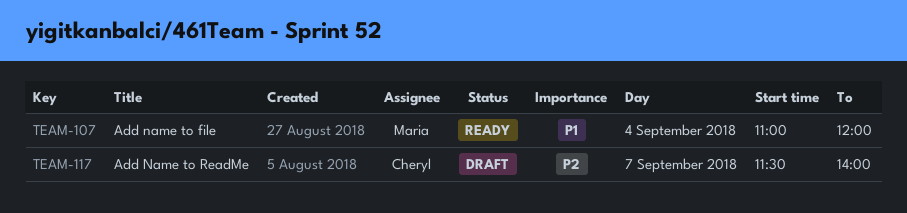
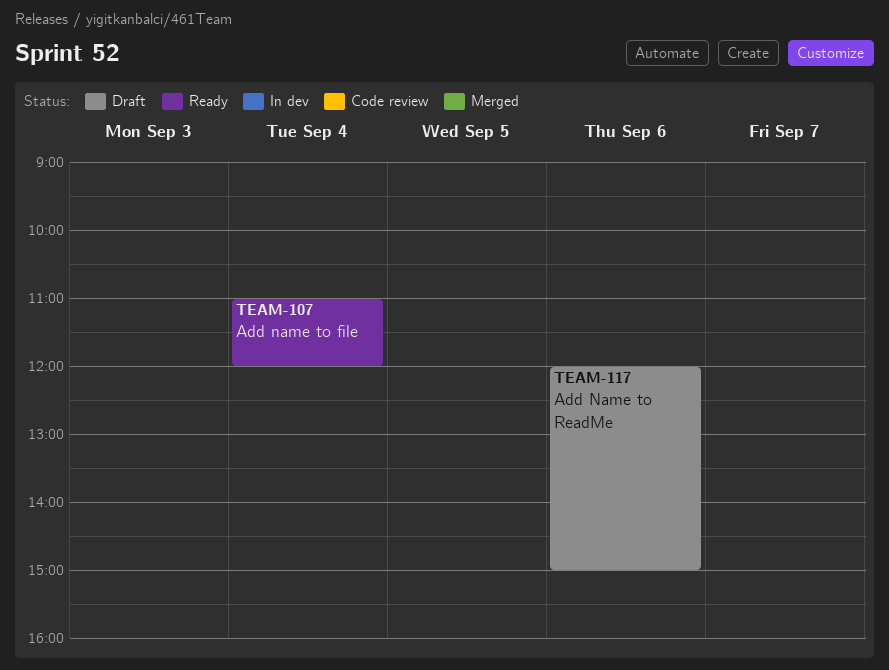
TEAM-117, day: Sep 7 -> Sep 6
TEAM-117, begins: 11:30 -> 12:00
TEAM-117, ends: 14:00 -> 15:00

